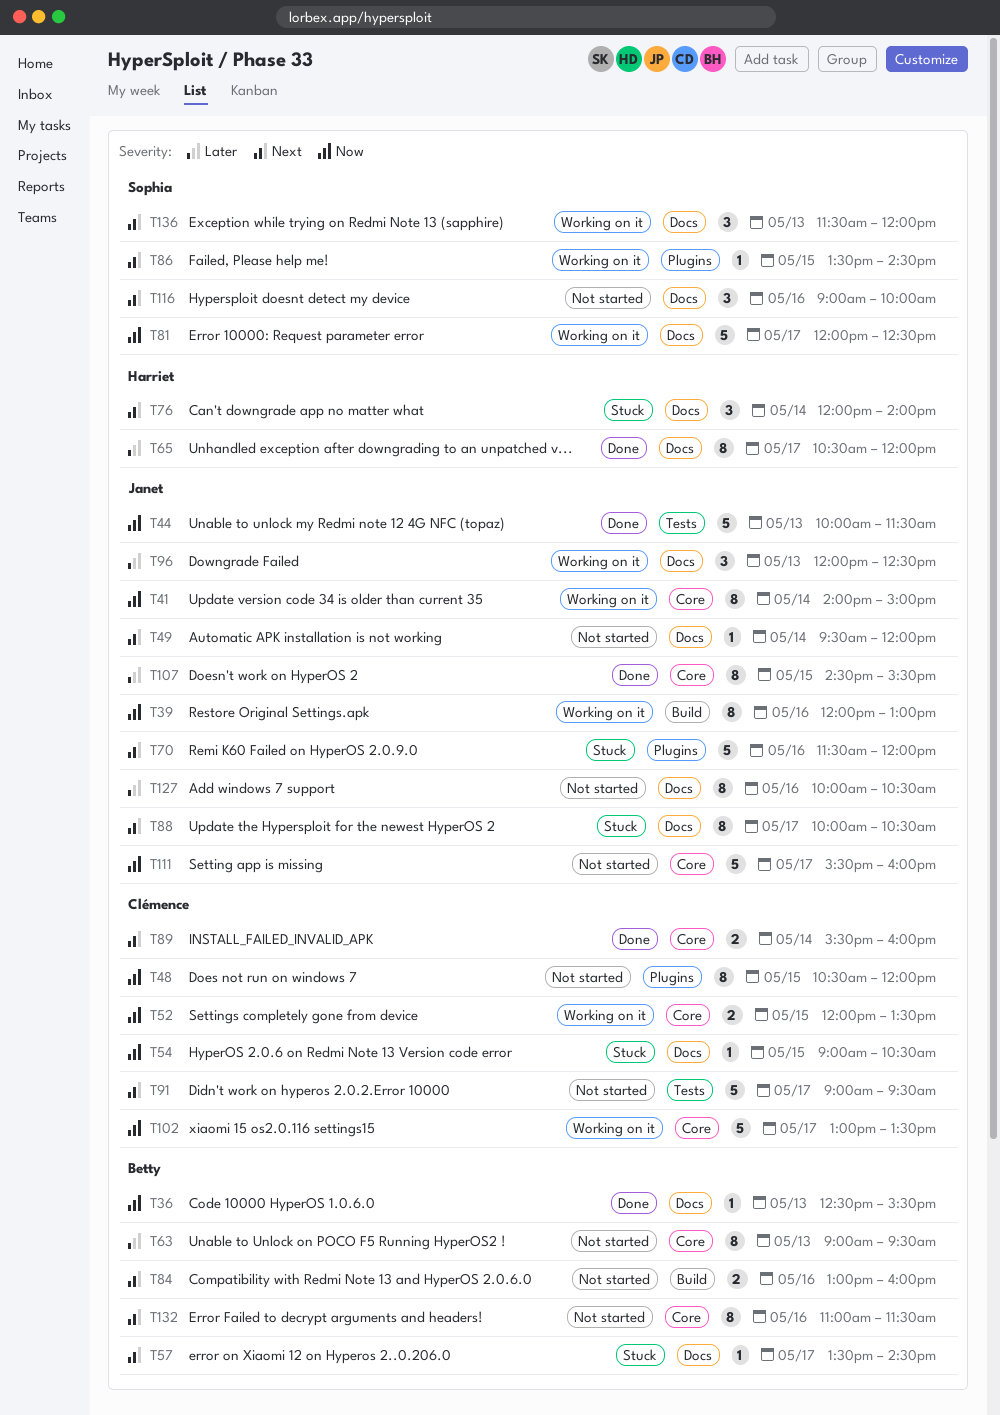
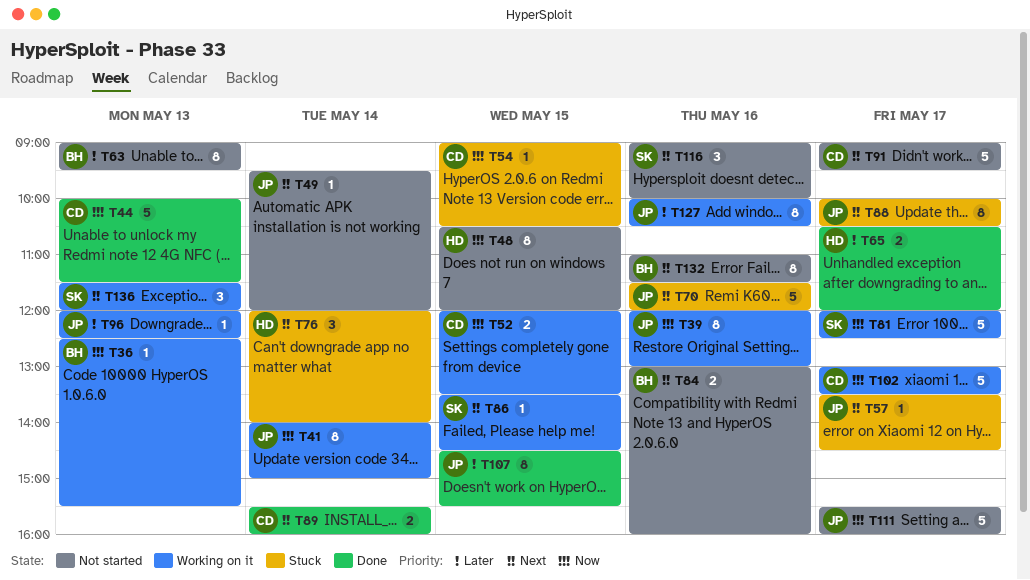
T36, status: Done -> Working on it
T44, owner: Janet -> Clémence
T48, owner: Clémence -> Harriet
T57, owner: Betty -> Janet
T65, estimate: 8 -> 2
T96, estimate: 3 -> 1
T127, status: Not started -> Working on it

